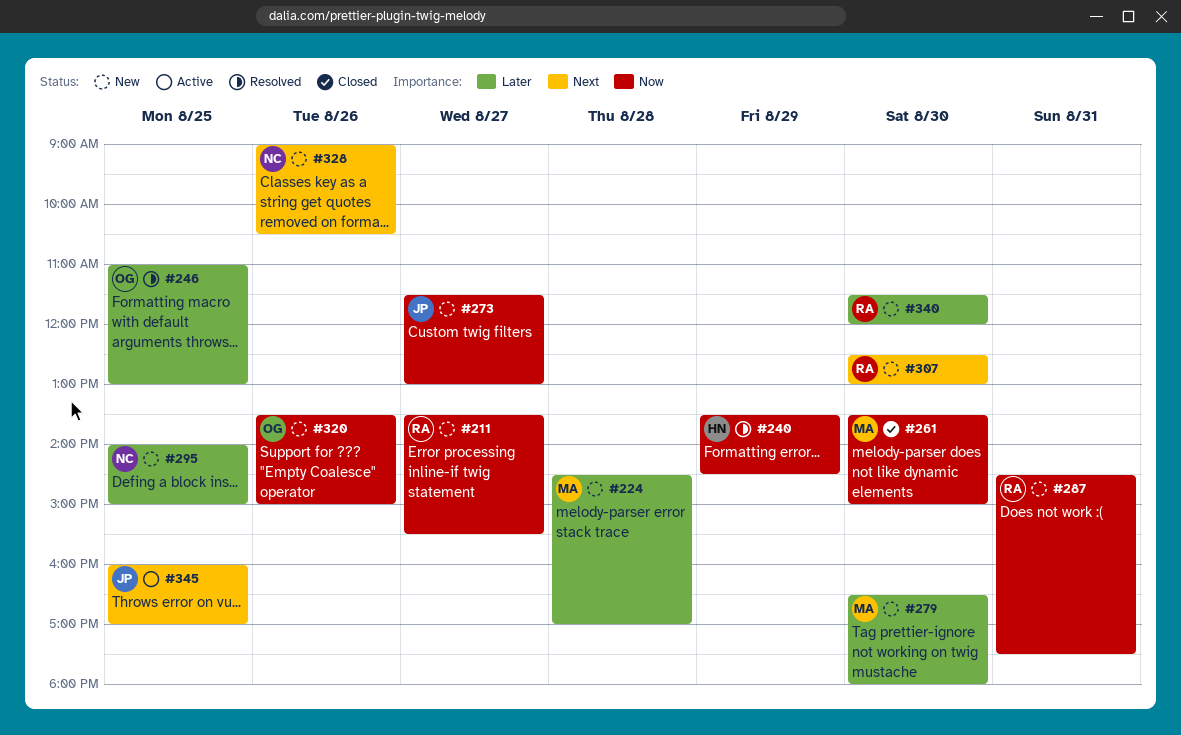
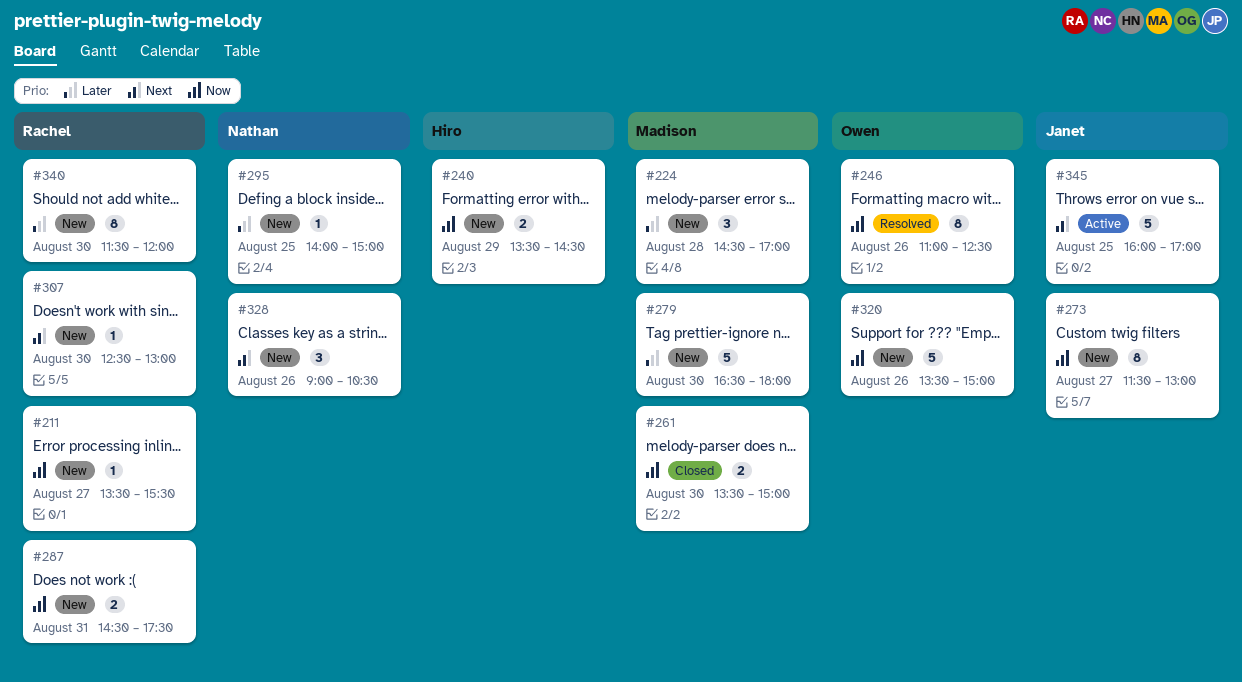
#240, status: Resolved -> New
#246, priority: Later -> Now
#246, day: Aug 25 -> Aug 26
#246, ends: 13:00 -> 12:30

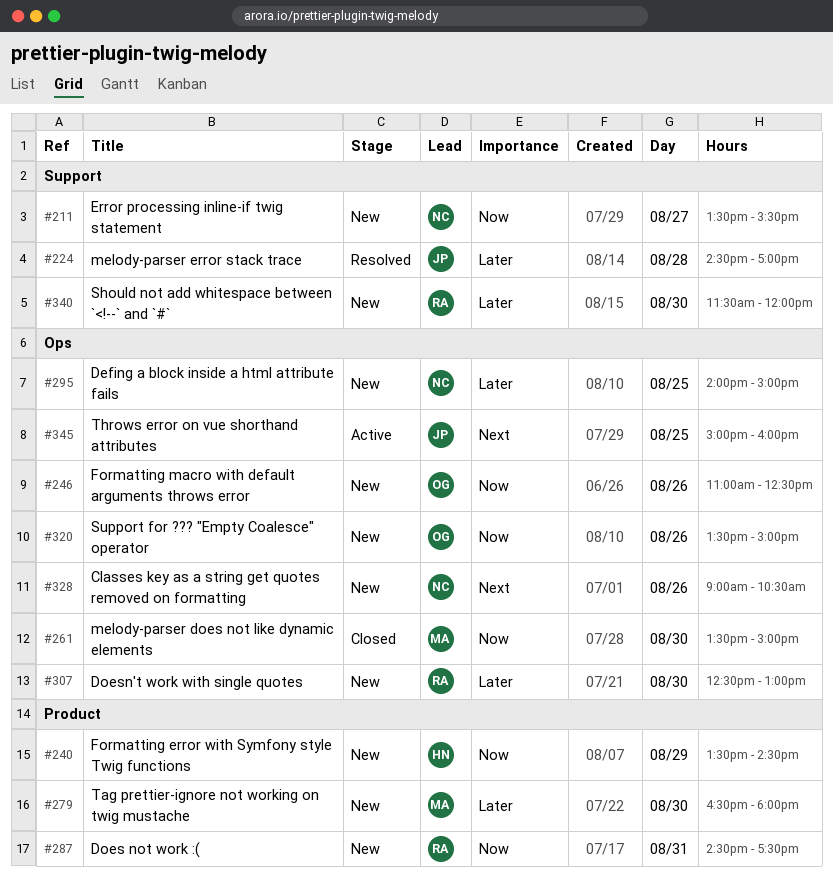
#211, owner: Rachel -> Nathan
#224, status: New -> Resolved
#224, owner: Madison -> Janet
#246, status: Resolved -> New
#273: present -> none
#307, priority: Next -> Later
#345, begins: 16:00 -> 15:00
#345, ends: 17:00 -> 16:00

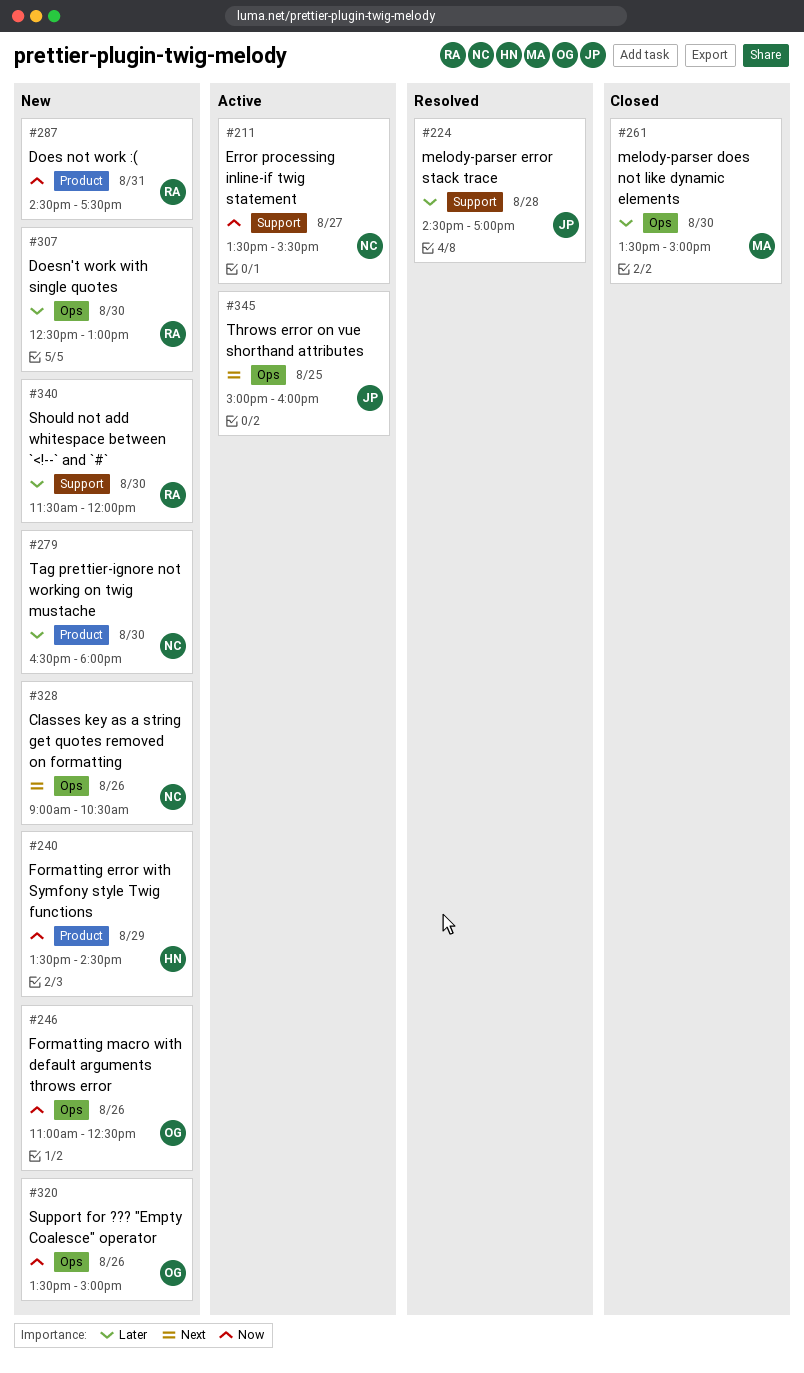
#211, status: New -> Active
#261, priority: Now -> Later
#279, owner: MA -> NC
#295: present -> none

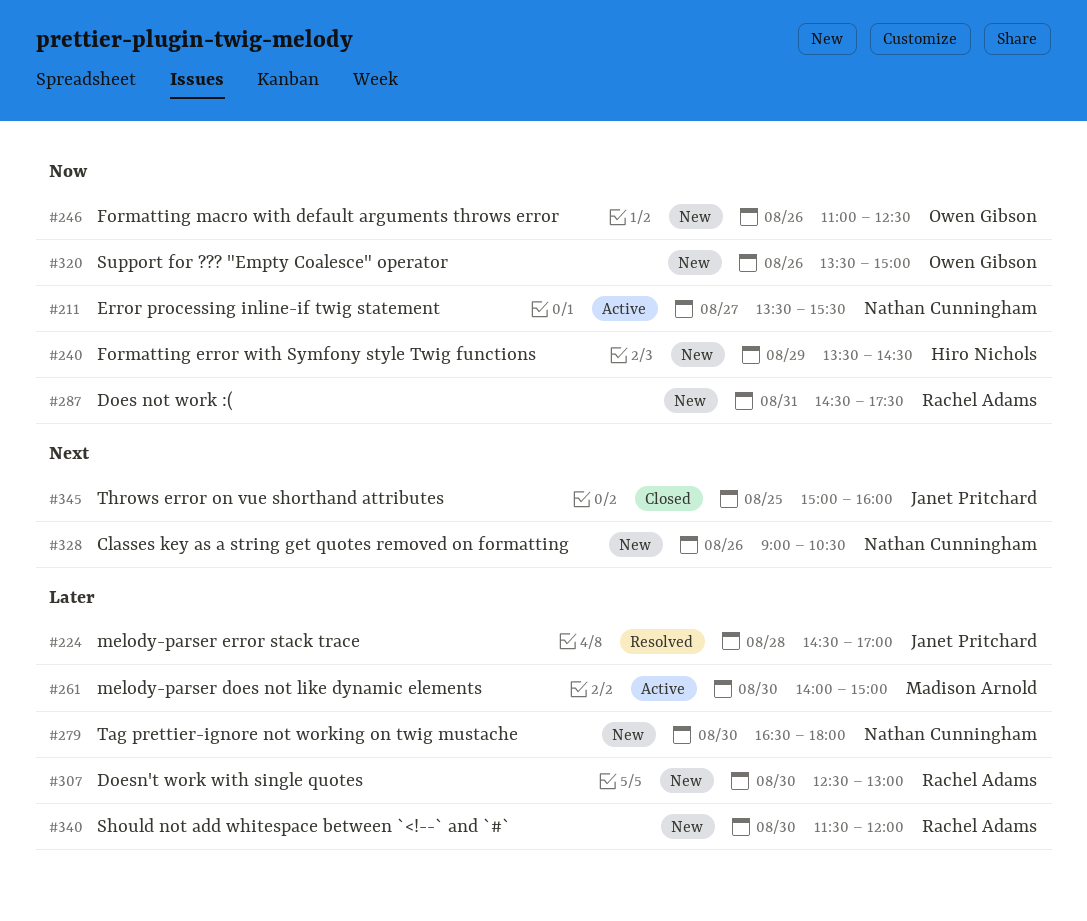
#261, status: Closed -> Active
#261, begins: 13:30 -> 14:00
#345, status: Active -> Closed

